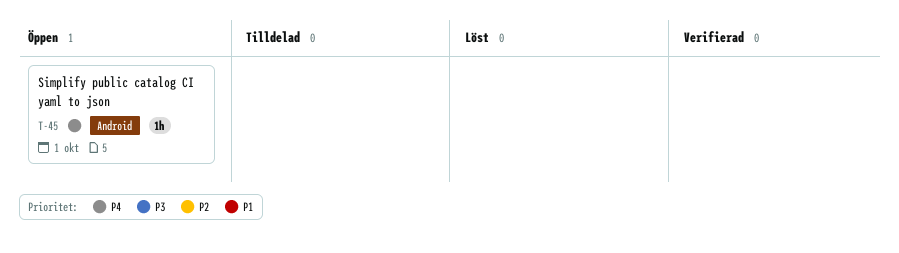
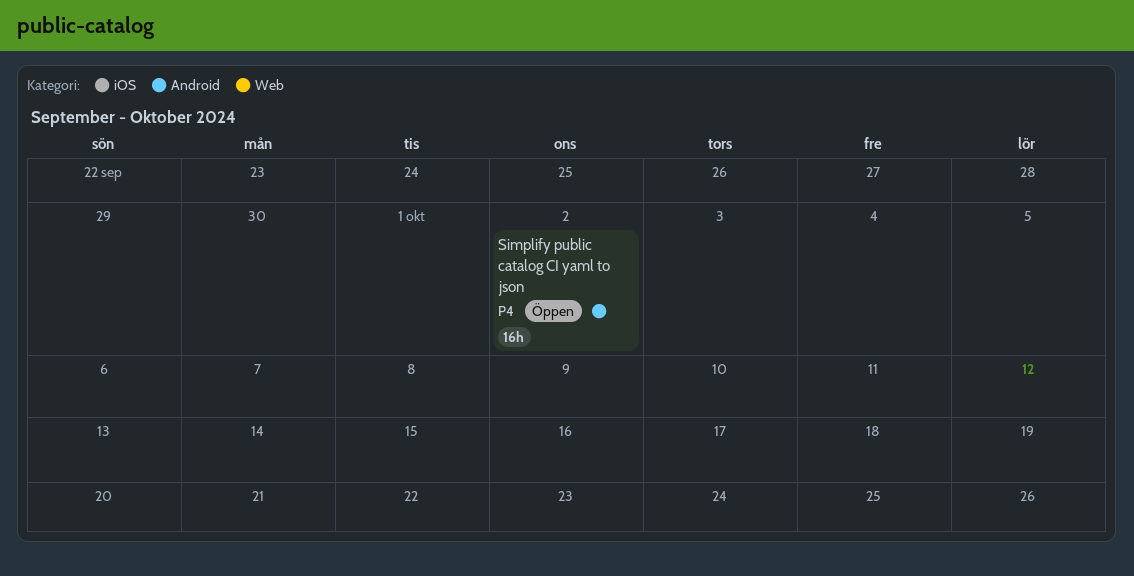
Simplify public catalog CI yaml to json, estimate: 1h -> 16h
Simplify public catalog CI yaml to json, due: Oct 1 -> Oct 2

